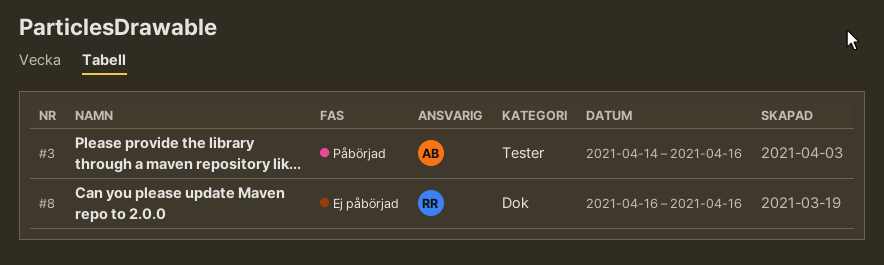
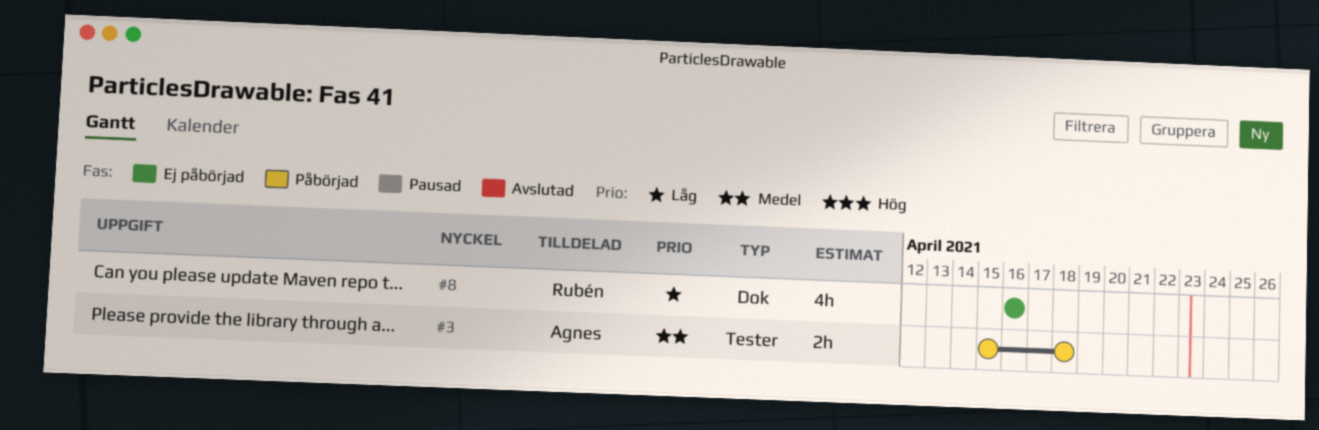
#3, start: Apr 14 -> Apr 15
#3, due: Apr 16 -> Apr 18

